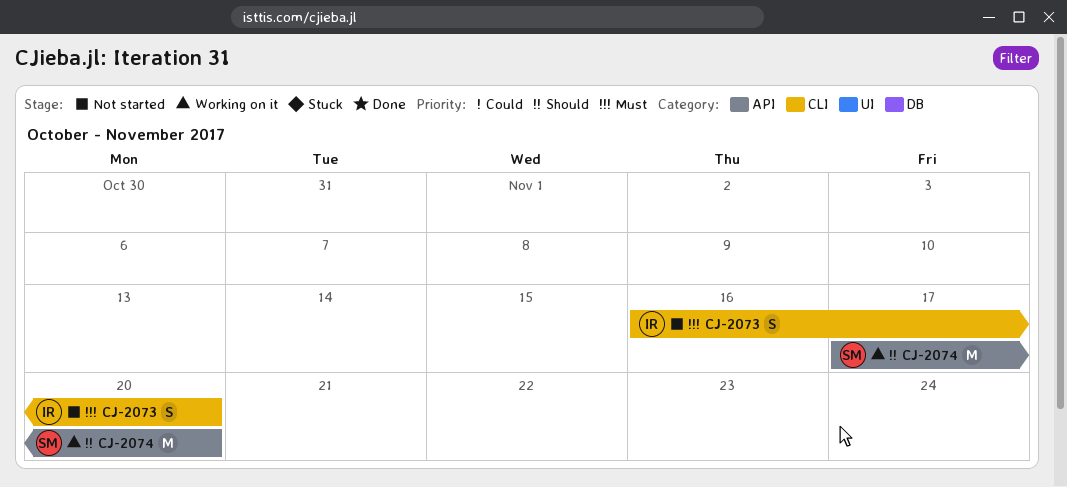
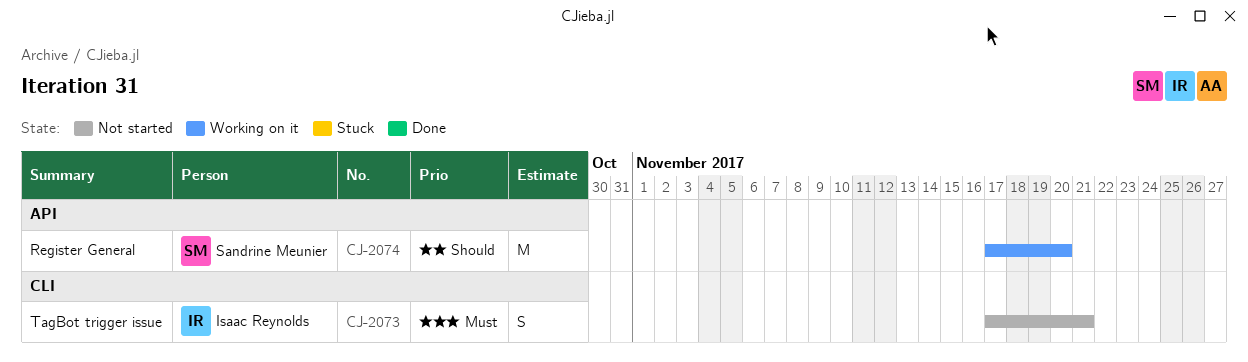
CJ-2073, start: Nov 16 -> Nov 17
CJ-2073, due: Nov 20 -> Nov 21

